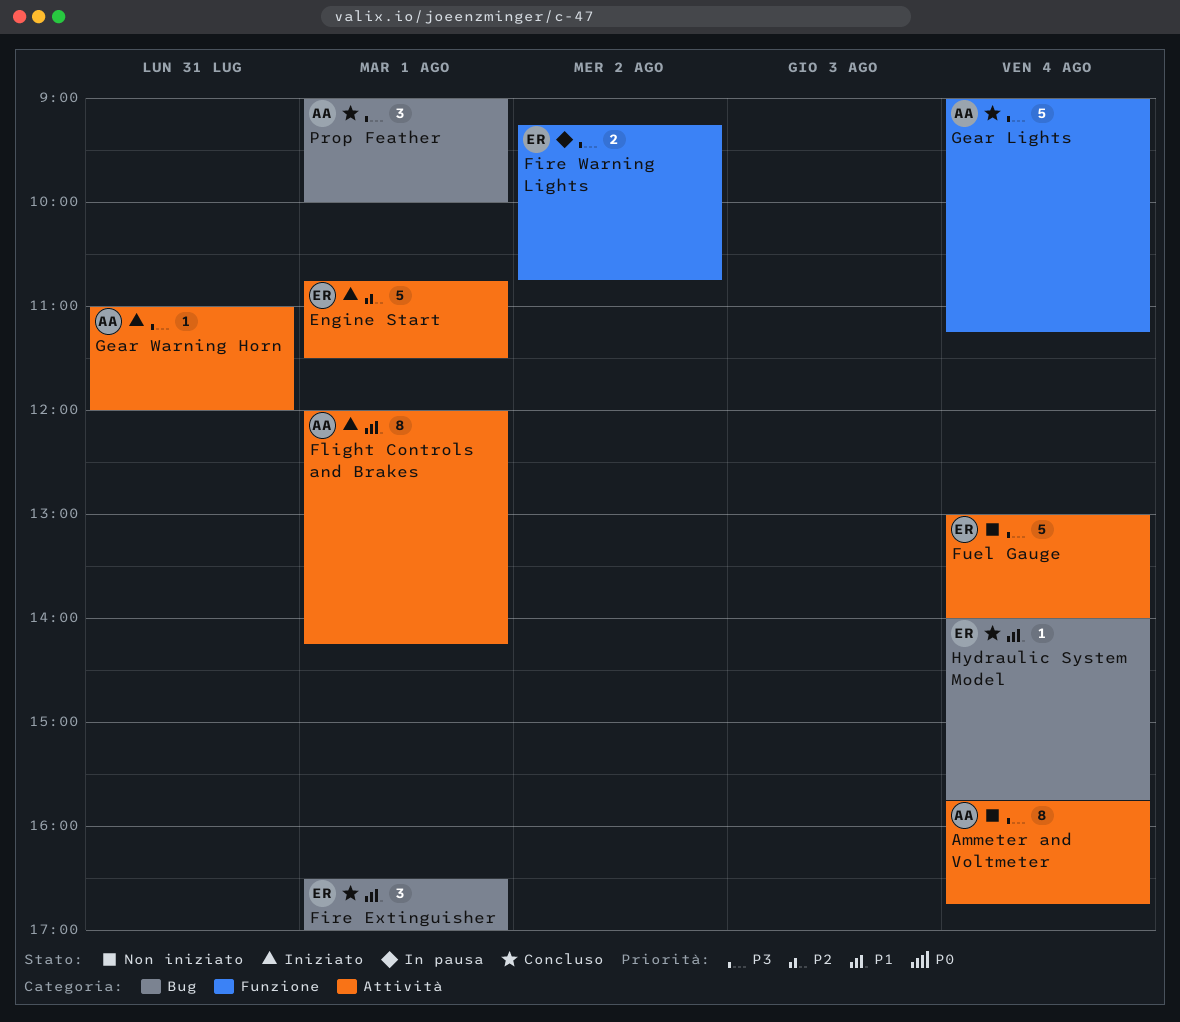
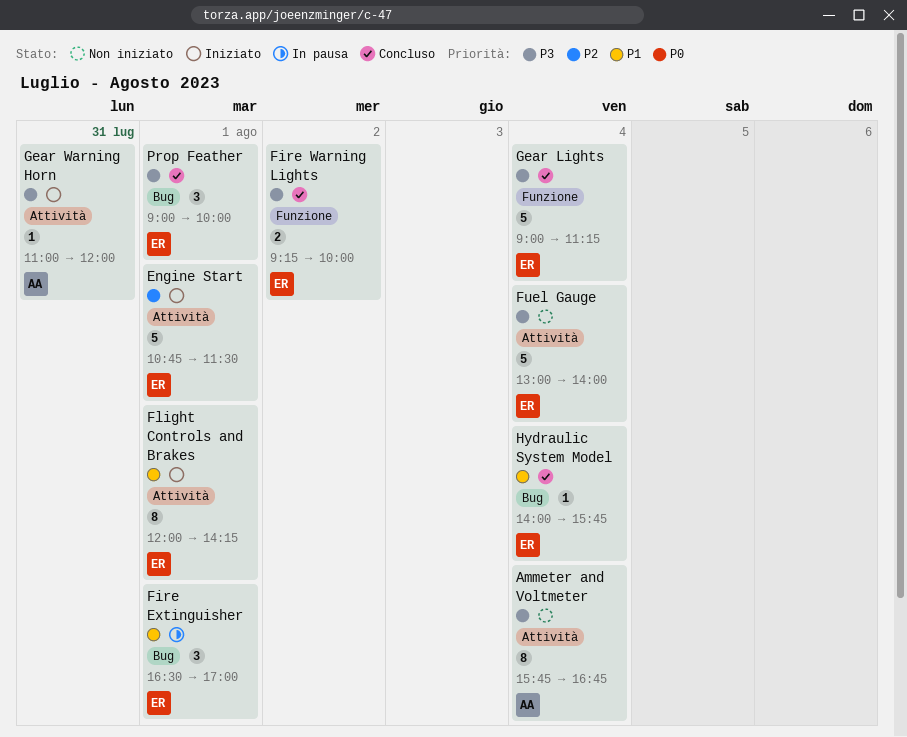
Fire Extinguisher, status: Concluso -> In pausa
Fire Warning Lights, status: In pausa -> Concluso
Fire Warning Lights, ends: 10:45 -> 10:00
Flight Controls and Brakes, owner: AA -> ER
Gear Lights, owner: AA -> ER
Prop Feather, owner: AA -> ER

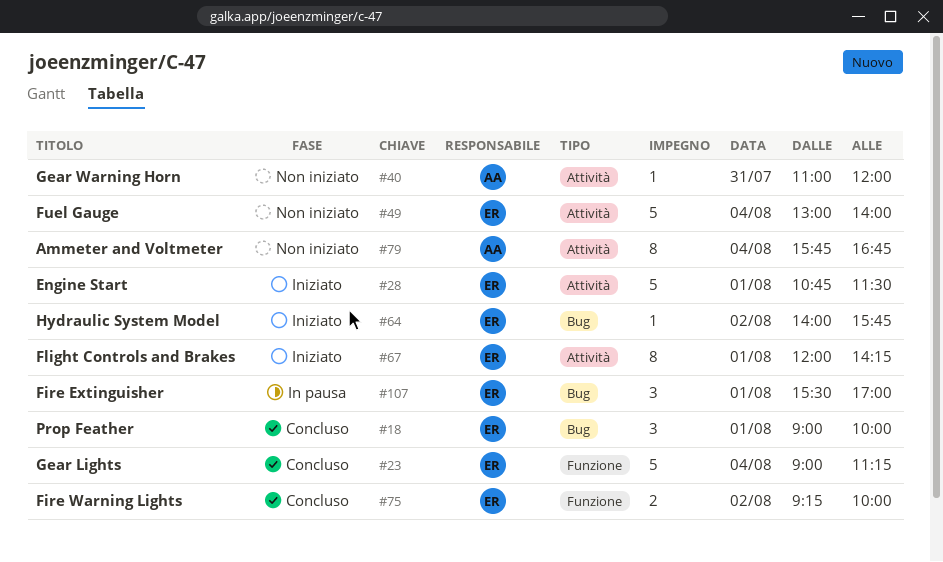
Fire Extinguisher, begins: 16:30 -> 15:30
Gear Warning Horn, status: Iniziato -> Non iniziato
Hydraulic System Model, status: Concluso -> Iniziato
Hydraulic System Model, day: Aug 4 -> Aug 2

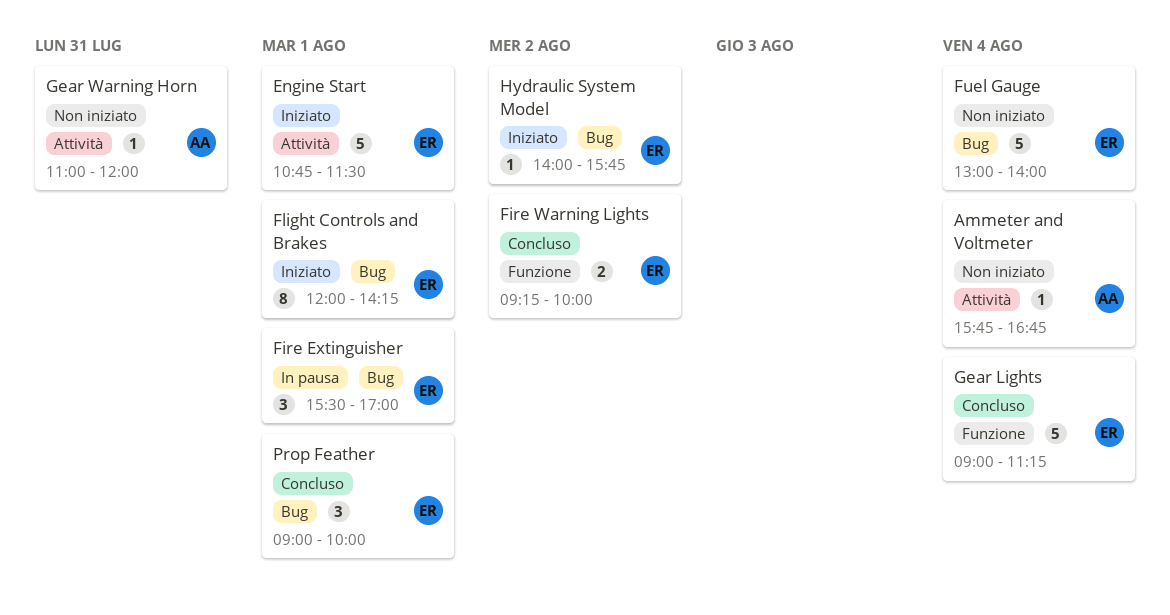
Ammeter and Voltmeter, estimate: 8 -> 1
Flight Controls and Brakes, label: Attività -> Bug
Fuel Gauge, label: Attività -> Bug

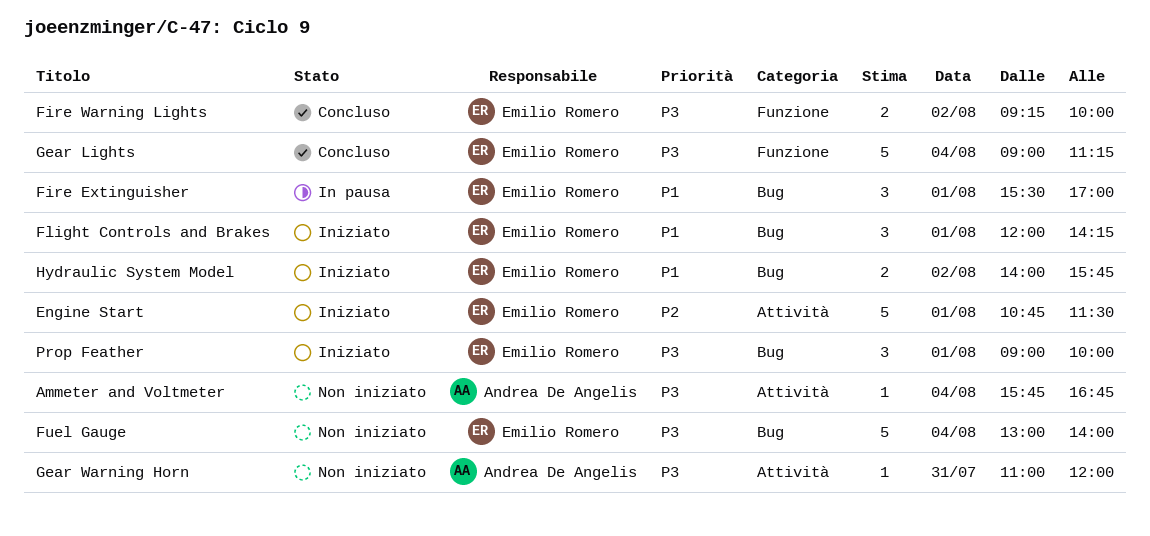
Flight Controls and Brakes, estimate: 8 -> 3
Hydraulic System Model, estimate: 1 -> 2
Prop Feather, status: Concluso -> Iniziato

